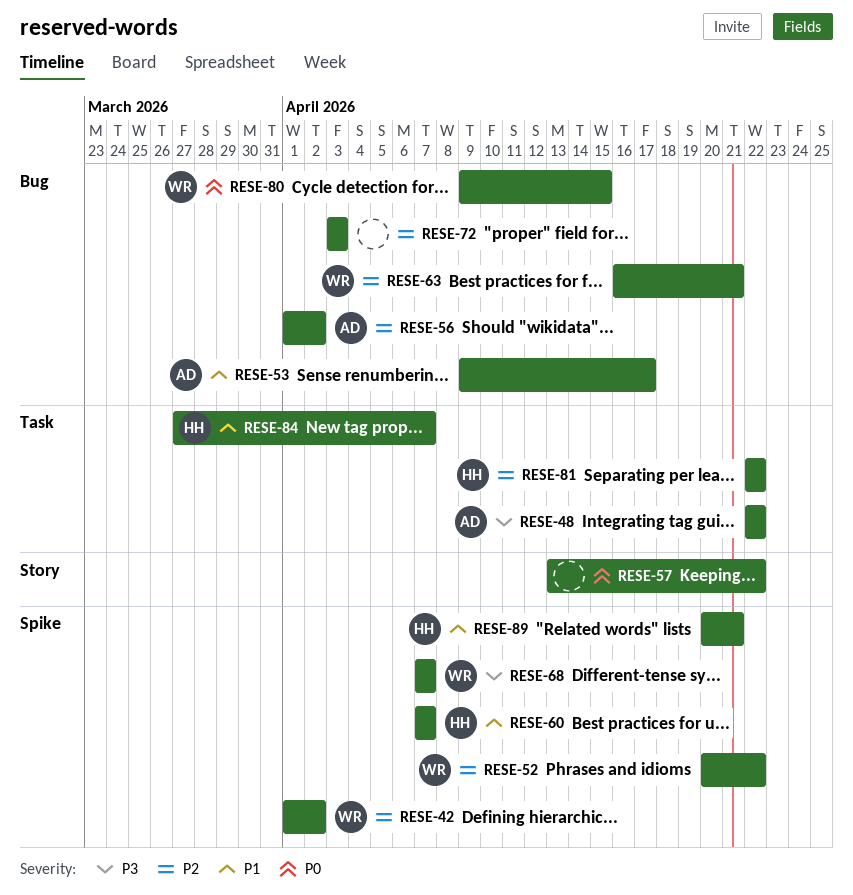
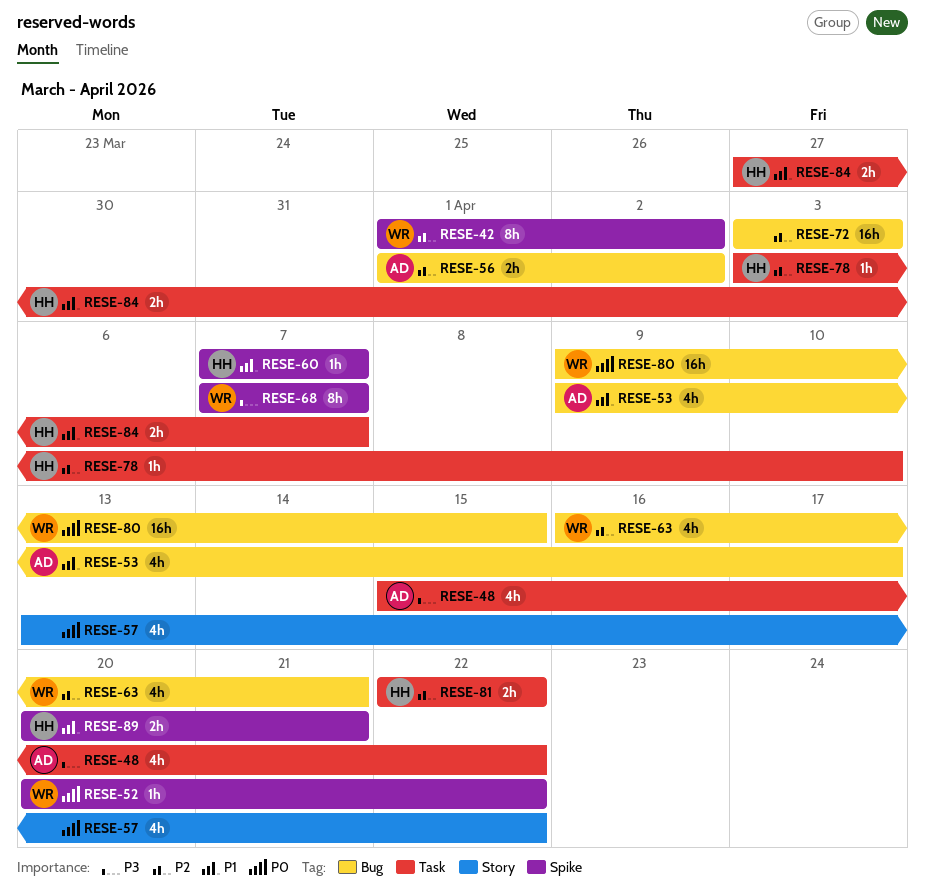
RESE-48, start: Apr 22 -> Apr 15
RESE-52, priority: P2 -> P0
RESE-78: none -> present

